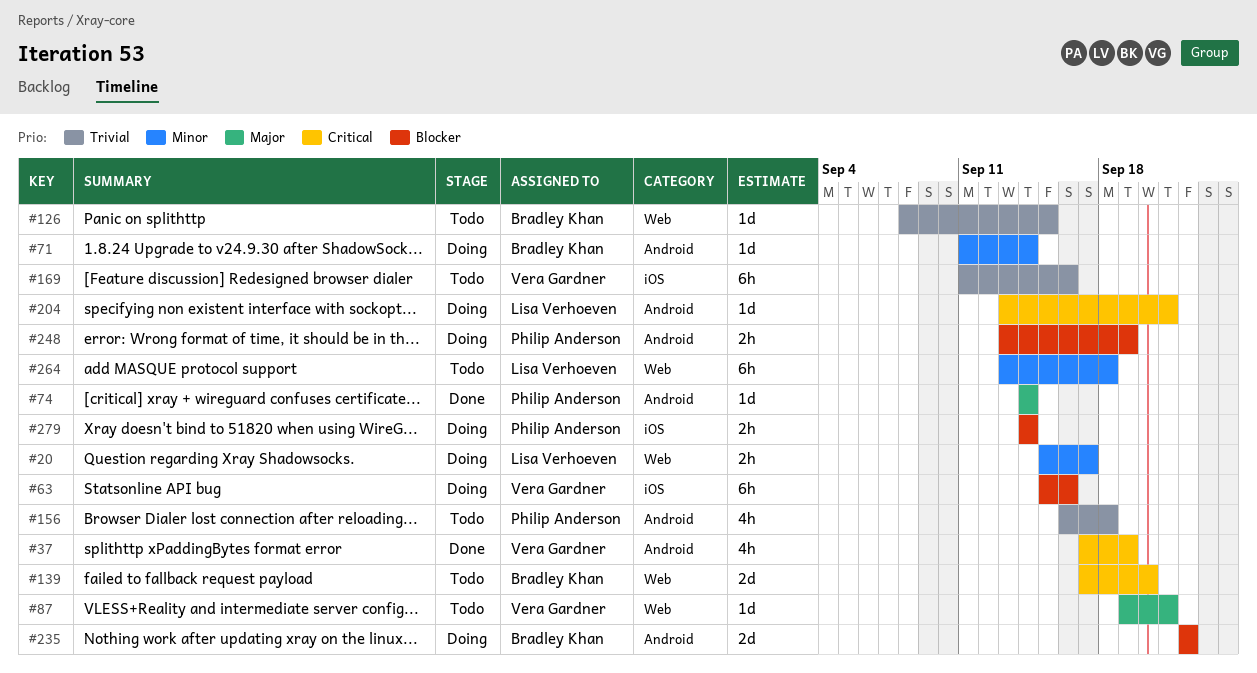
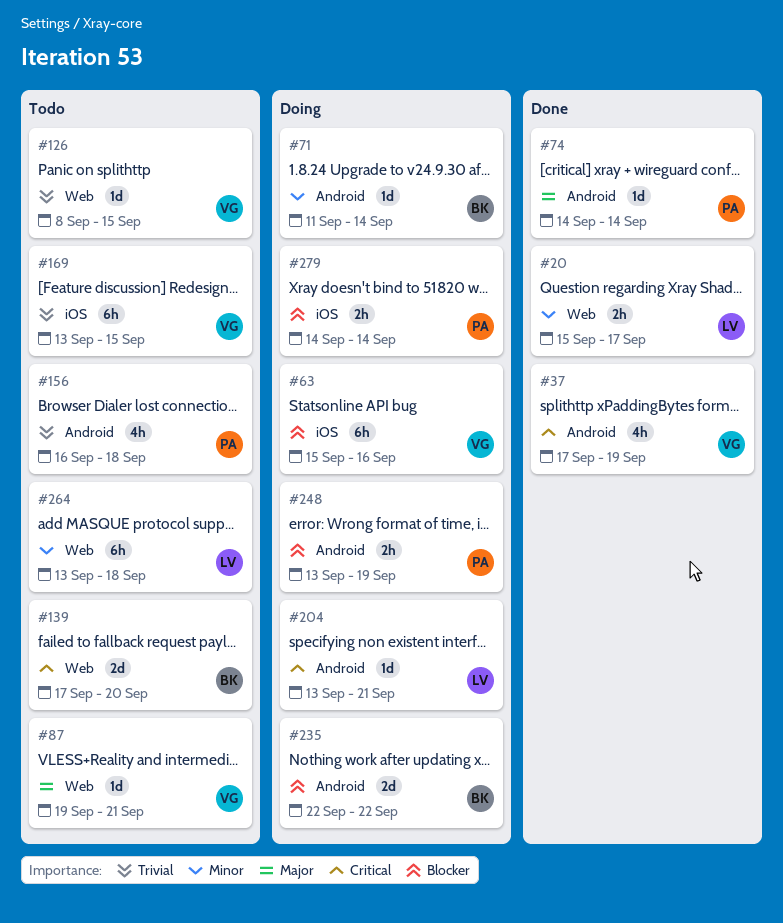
#20, status: Doing -> Done
#126, owner: Bradley Khan -> Vera Gardner
#169, start: Sep 11 -> Sep 13
#169, due: Sep 16 -> Sep 15

